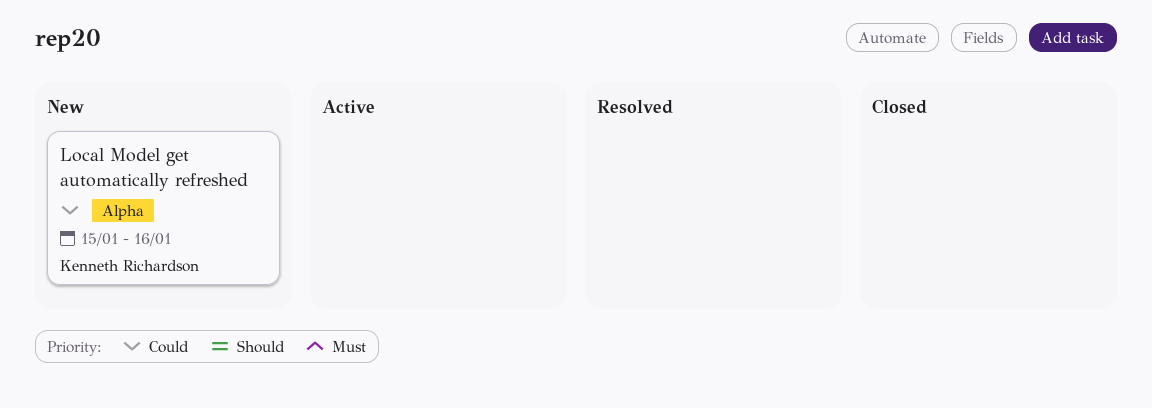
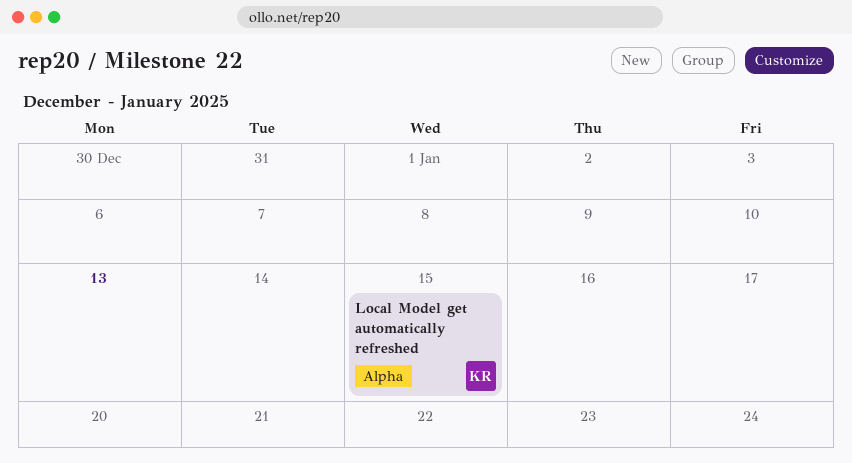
Local Model get automatically refreshed, due: Jan 16 -> Jan 15

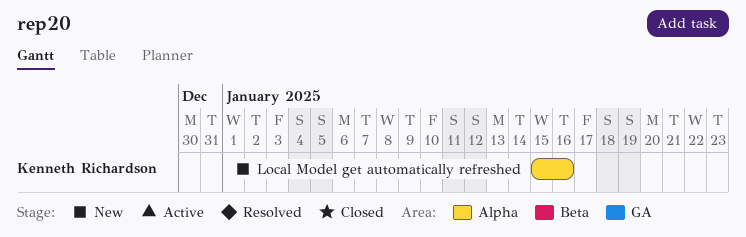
Local Model get automatically refreshed, due: Jan 15 -> Jan 16

